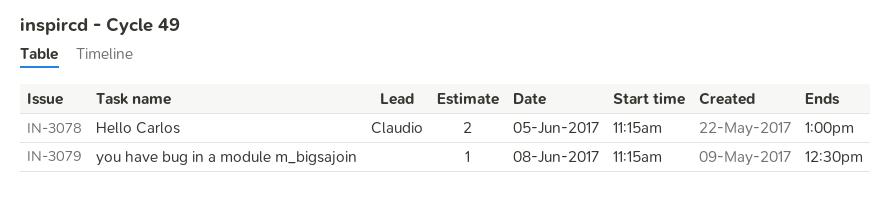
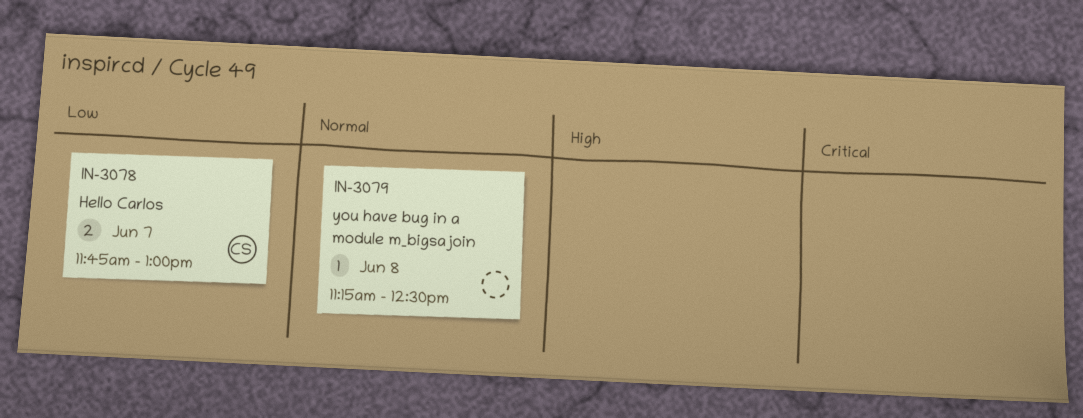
IN-3078, day: Jun 5 -> Jun 7
IN-3078, begins: 11:15 -> 11:45

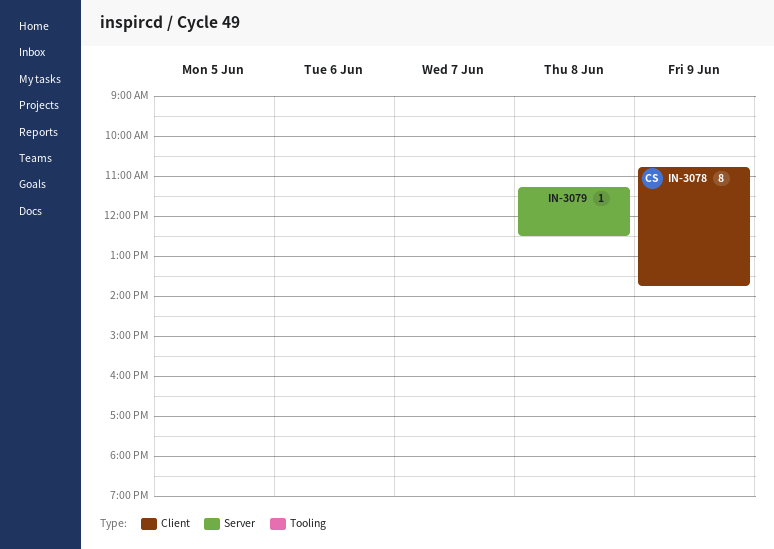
IN-3078, estimate: 2 -> 8
IN-3078, day: Jun 7 -> Jun 9
IN-3078, begins: 11:45 -> 10:45
IN-3078, ends: 13:00 -> 13:45

